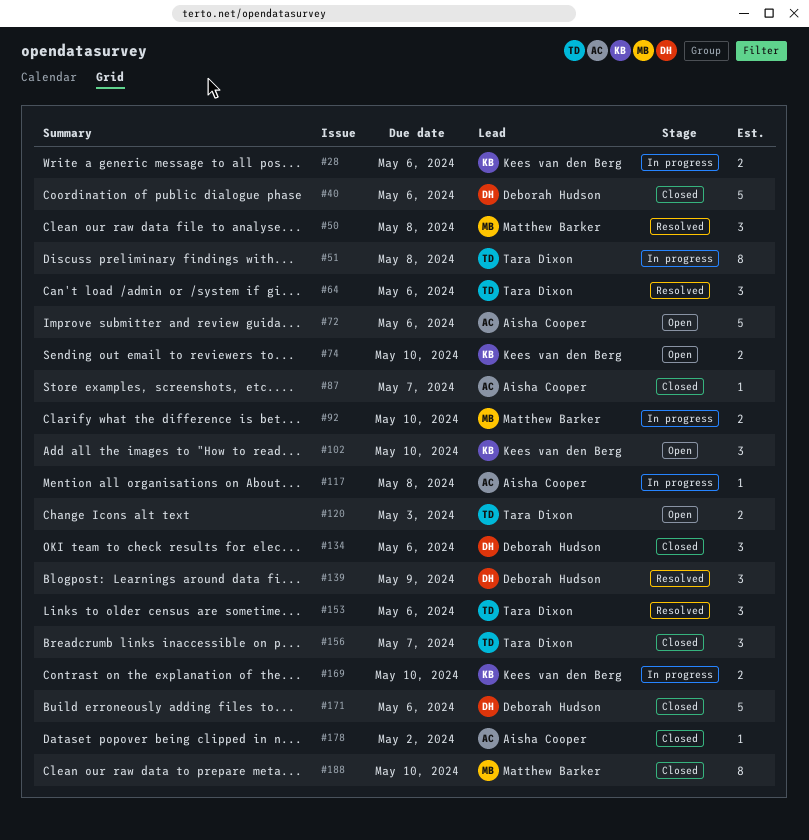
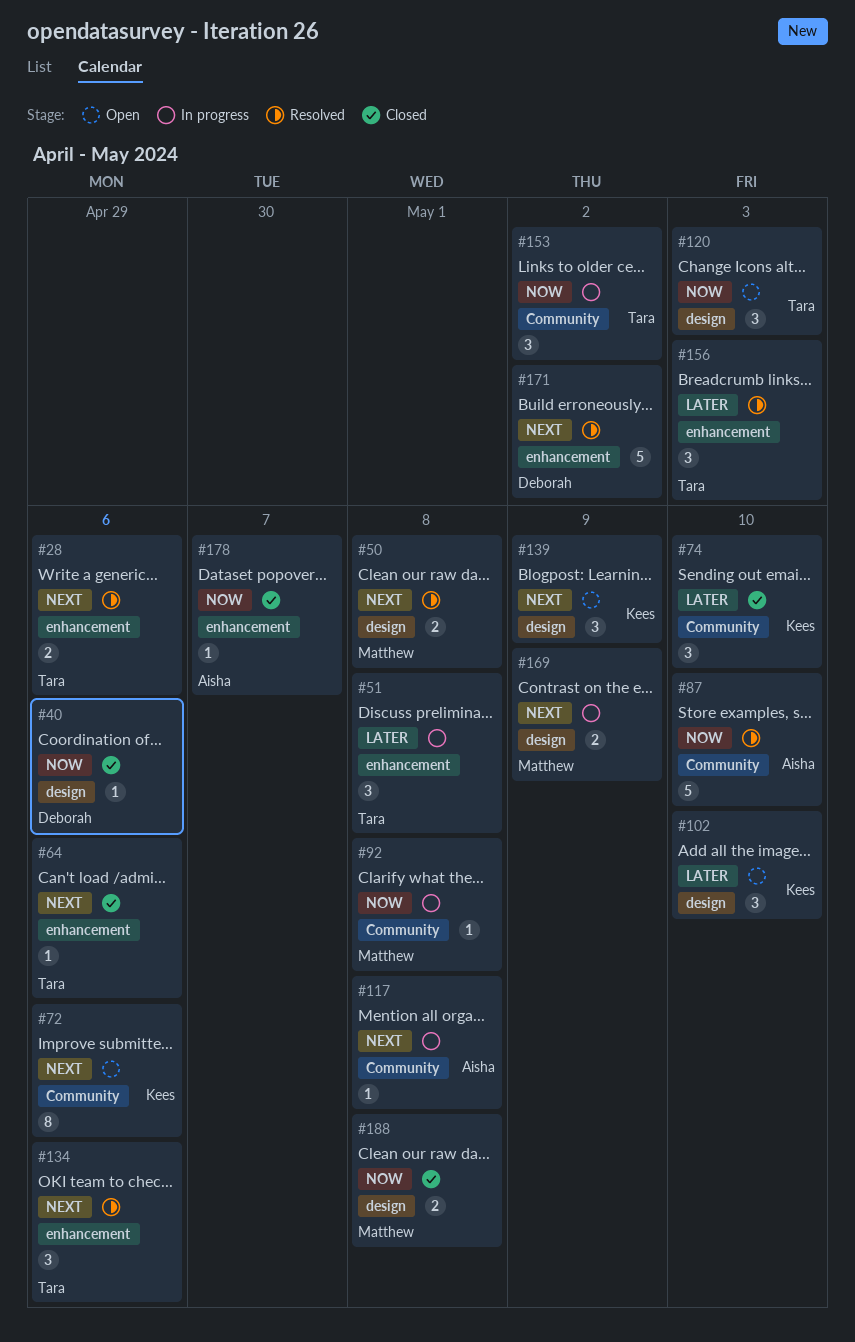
#28, status: In progress -> Resolved
#28, owner: Kees van den Berg -> Tara Dixon
#40, estimate: 5 -> 1
#50, estimate: 3 -> 2
#51, estimate: 8 -> 3
#64, status: Resolved -> Closed
#64, estimate: 3 -> 1
#72, owner: Aisha Cooper -> Kees van den Berg
#72, estimate: 5 -> 8
#74, status: Open -> Closed
#74, estimate: 2 -> 3
#87, status: Closed -> Resolved
#87, estimate: 1 -> 5
#87, due: May 7 -> May 10
#92, estimate: 2 -> 1
#92, due: May 10 -> May 8
#120, estimate: 2 -> 3
#134, status: Closed -> Resolved
#134, owner: Deborah Hudson -> Tara Dixon
#139, status: Resolved -> Open
#139, owner: Deborah Hudson -> Kees van den Berg
#153, status: Resolved -> In progress
#153, due: May 6 -> May 2
#156, status: Closed -> Resolved
#156, due: May 7 -> May 3
#169, owner: Kees van den Berg -> Matthew Barker
#169, due: May 10 -> May 9
#171, status: Closed -> Resolved
#171, due: May 6 -> May 2
#178, due: May 2 -> May 7
#188, estimate: 8 -> 2
#188, due: May 10 -> May 8

